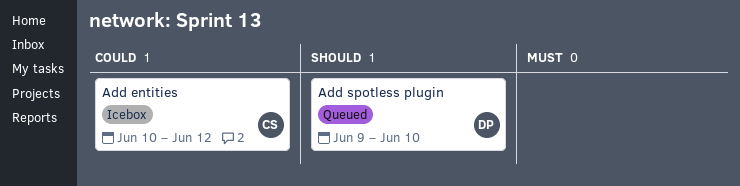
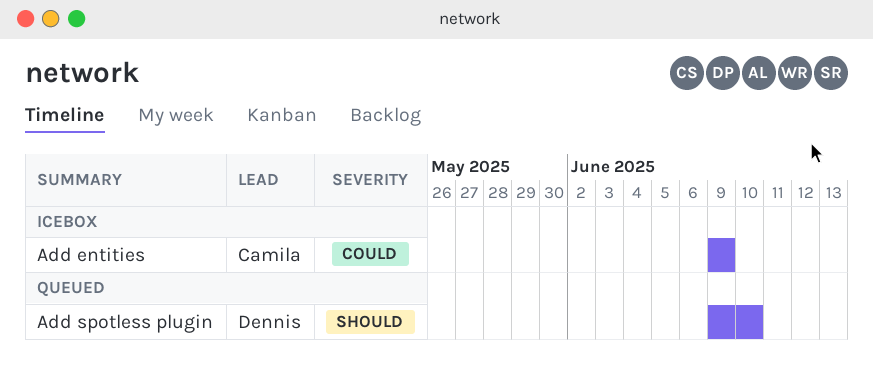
Add entities, start: Jun 10 -> Jun 9
Add entities, due: Jun 12 -> Jun 9

